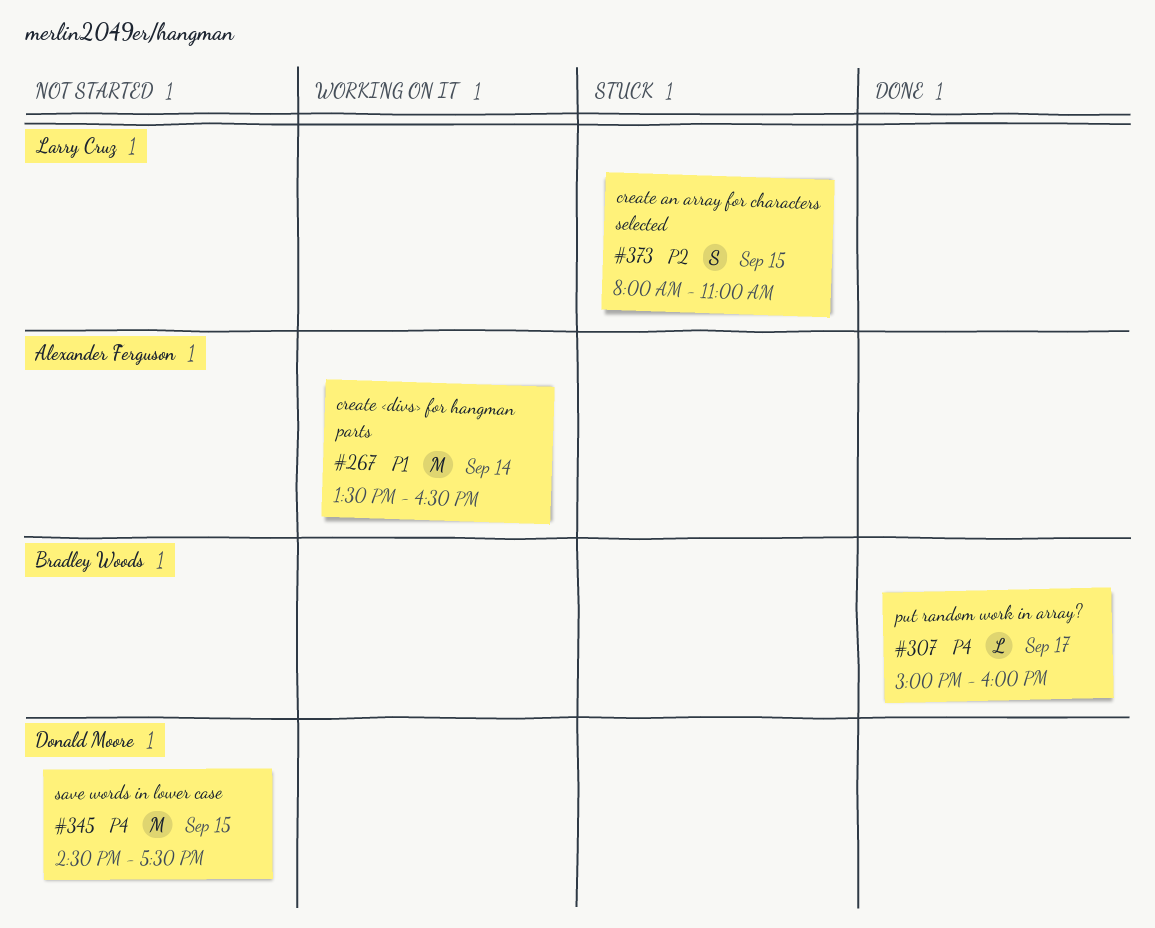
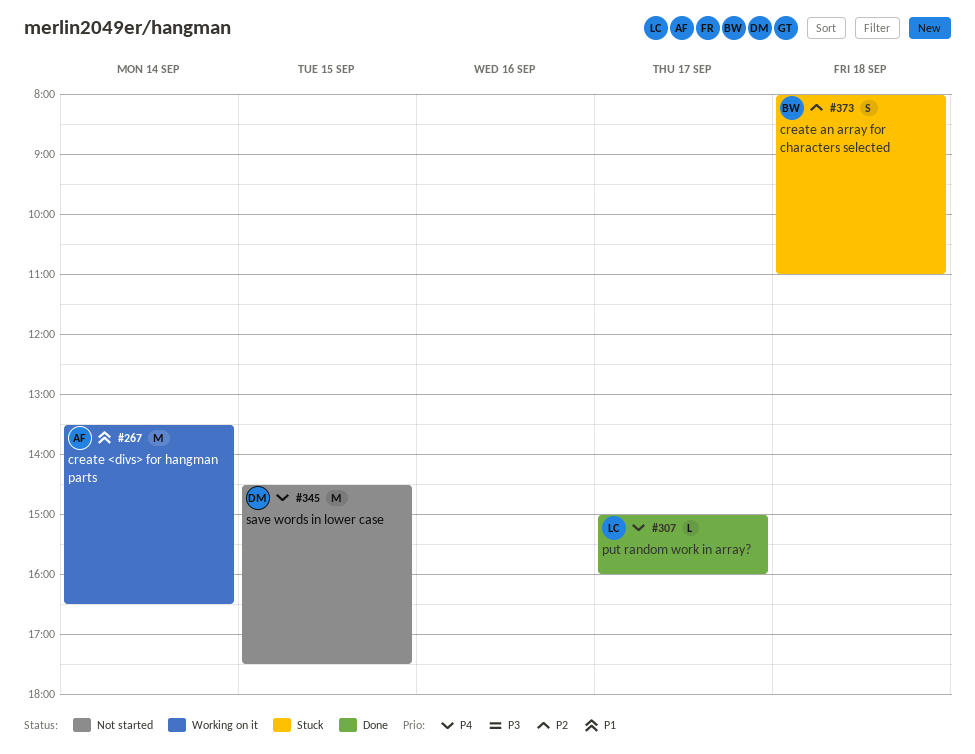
#307, owner: Bradley Woods -> Larry Cruz
#373, owner: Larry Cruz -> Bradley Woods
#373, day: Sep 15 -> Sep 18

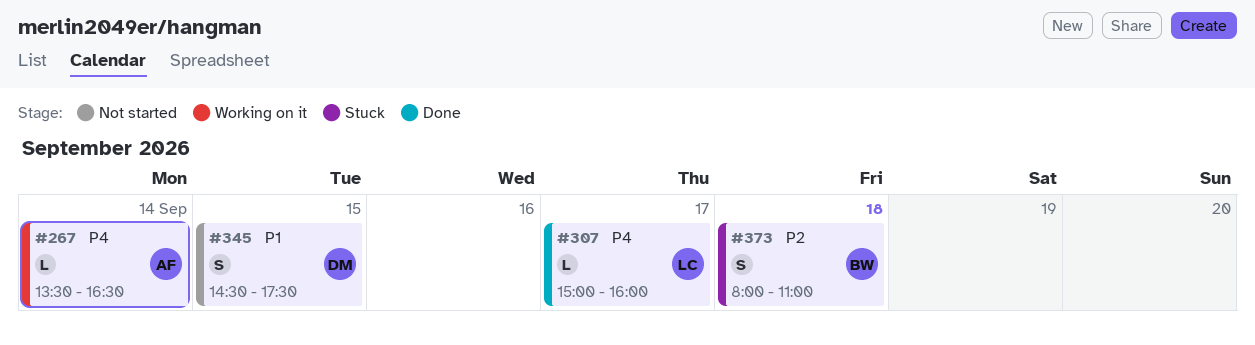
#267, priority: P1 -> P4
#267, estimate: M -> L
#345, priority: P4 -> P1
#345, estimate: M -> S

